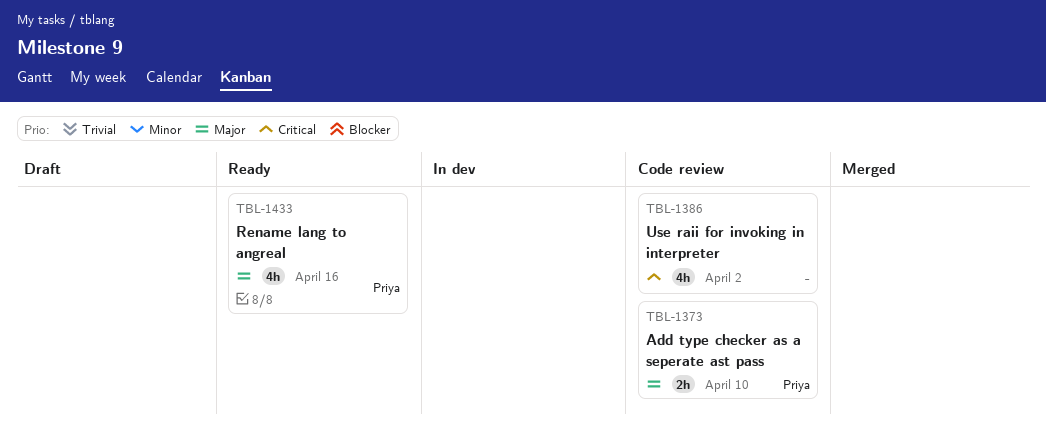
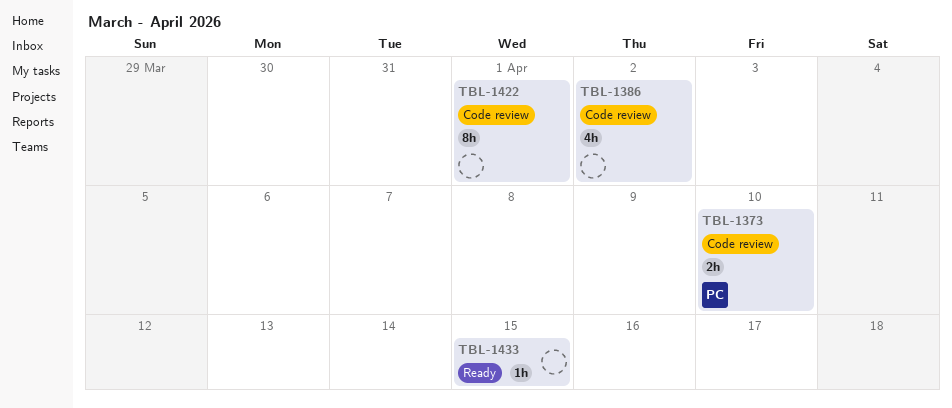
TBL-1422: none -> present
TBL-1433, owner: Priya -> none
TBL-1433, estimate: 4h -> 1h
TBL-1433, due: Apr 16 -> Apr 15

